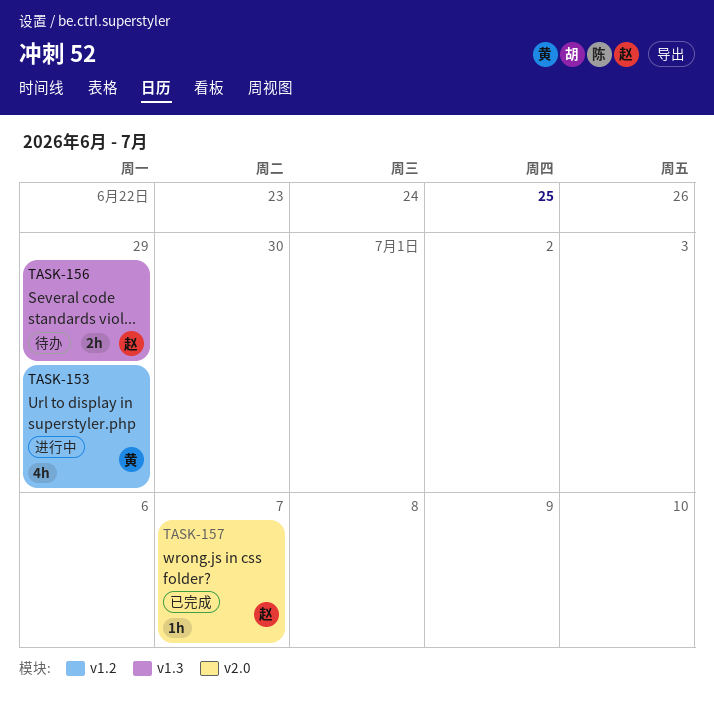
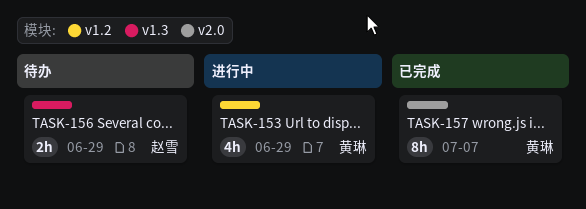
TASK-157, owner: 赵雪 -> 黄琳
TASK-157, estimate: 1h -> 8h

